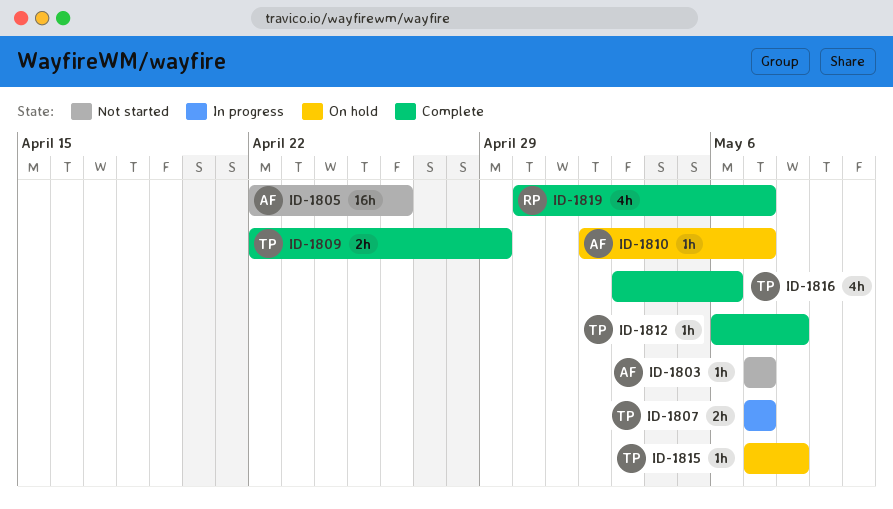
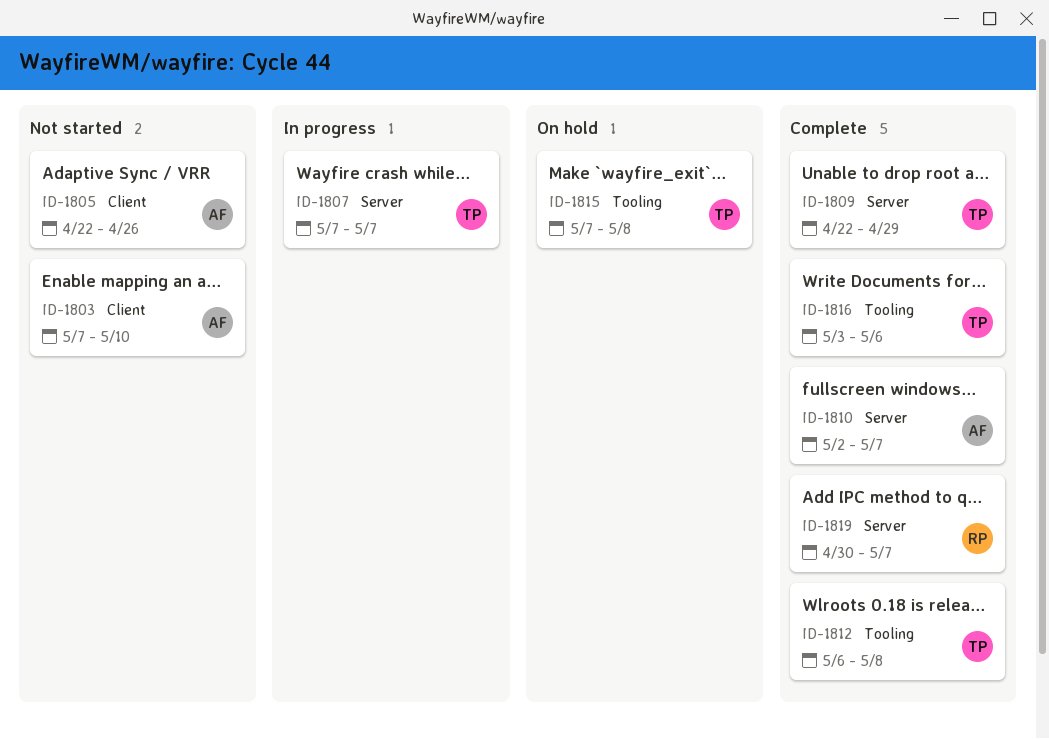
ID-1803, due: May 7 -> May 10
ID-1810, status: On hold -> Complete

